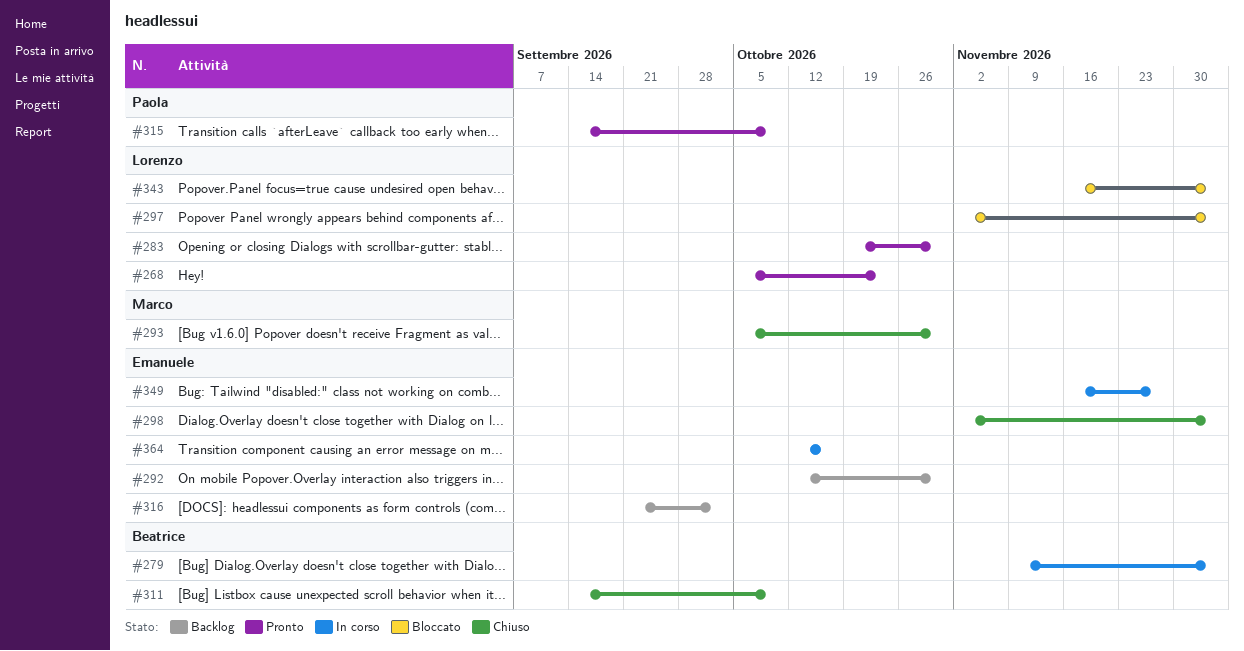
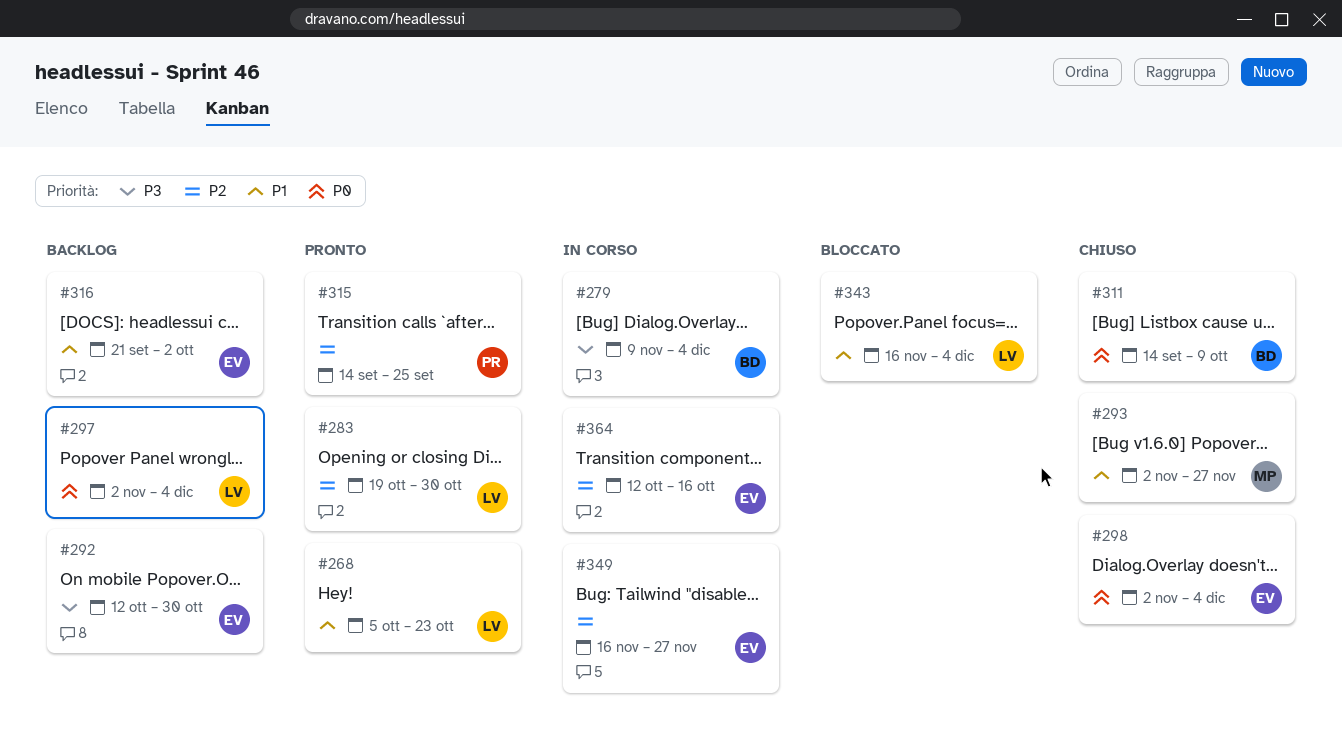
#293, start: Oct 5 -> Nov 2
#293, due: Oct 30 -> Nov 27
#297, status: Bloccato -> Backlog
#315, due: Oct 9 -> Sep 25

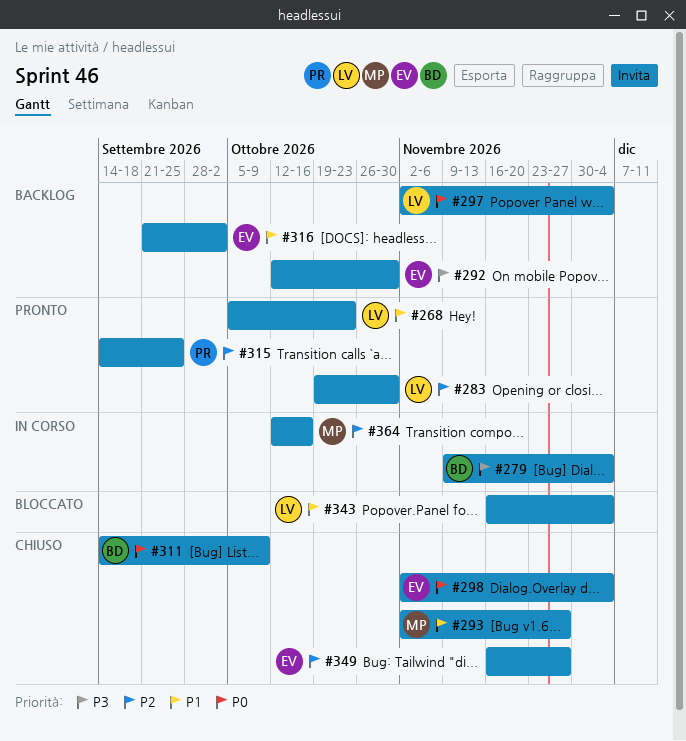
#349, status: In corso -> Chiuso
#364, owner: EV -> MP

